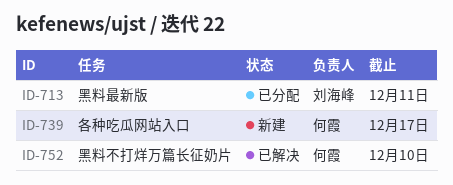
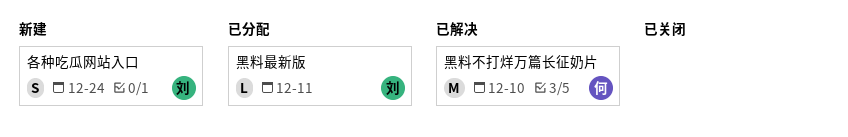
各种吃瓜网站入口, owner: 何霞 -> 刘海峰
各种吃瓜网站入口, due: Dec 17 -> Dec 24

